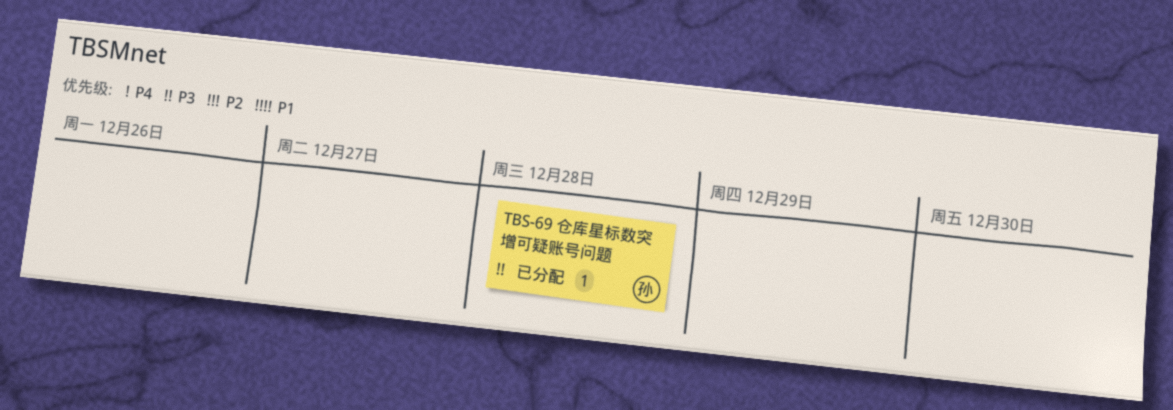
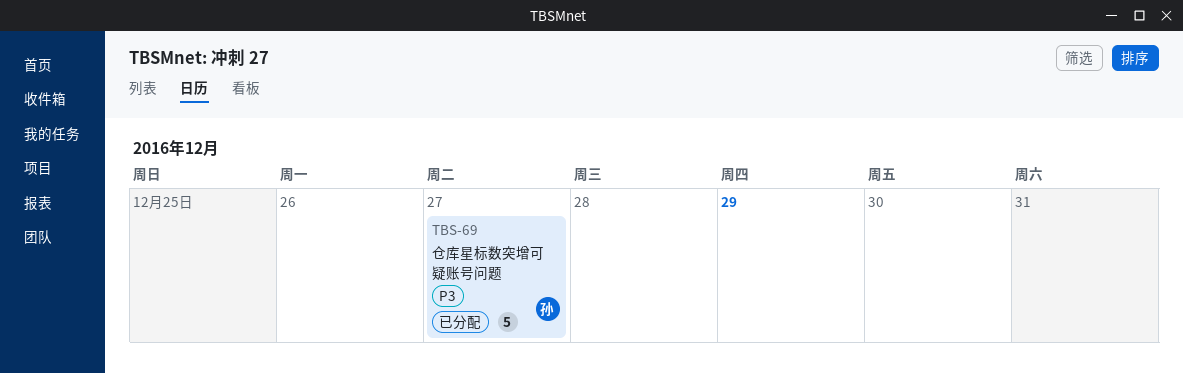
TBS-69, estimate: 1 -> 5
TBS-69, due: Dec 28 -> Dec 27

